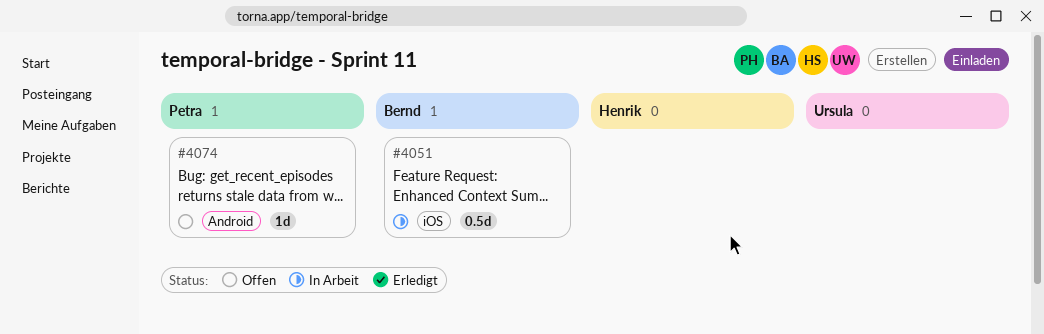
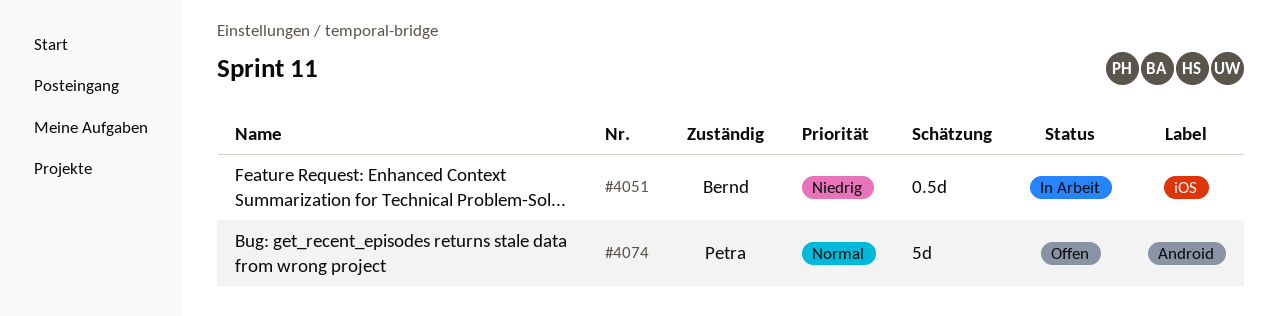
#4074, estimate: 1d -> 5d

